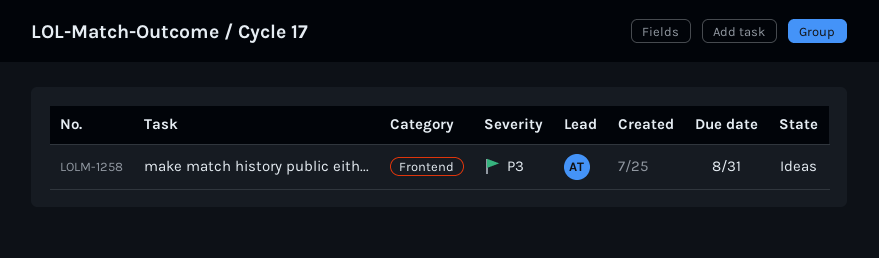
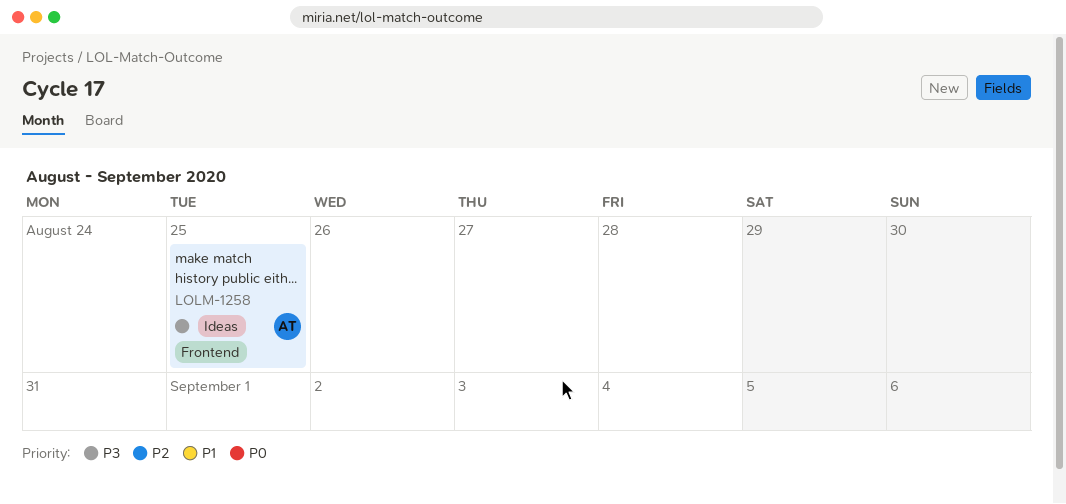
LOLM-1258, due: Aug 31 -> Aug 25

